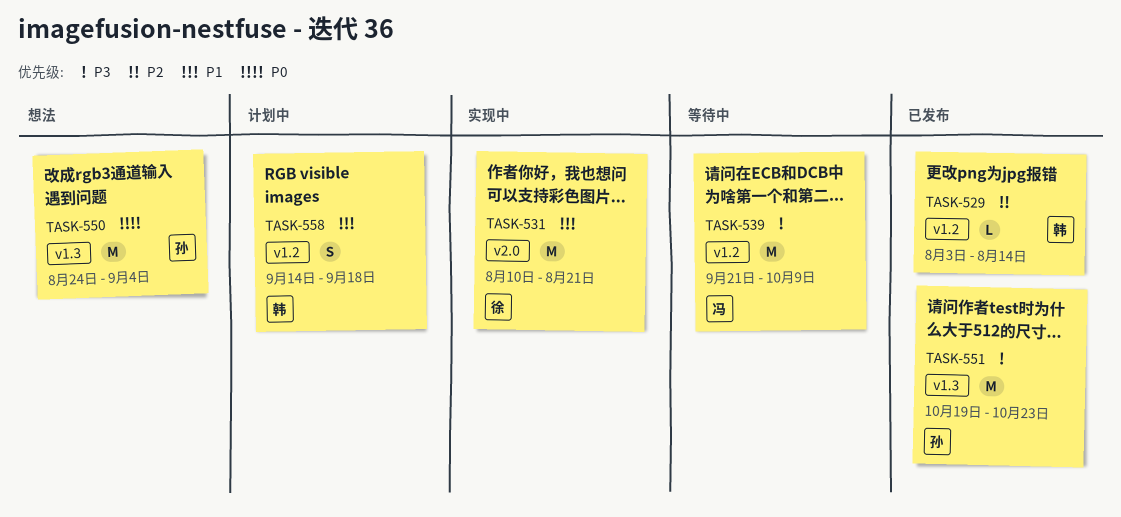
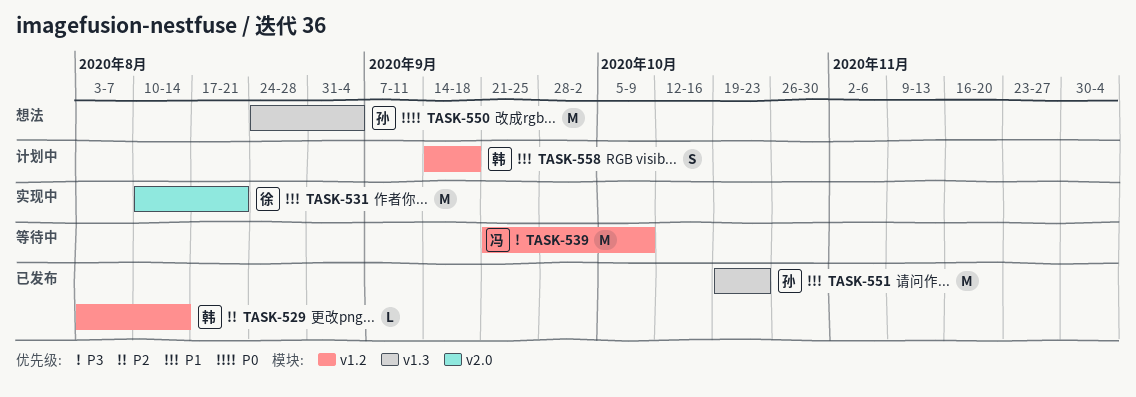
TASK-551, priority: P3 -> P1

